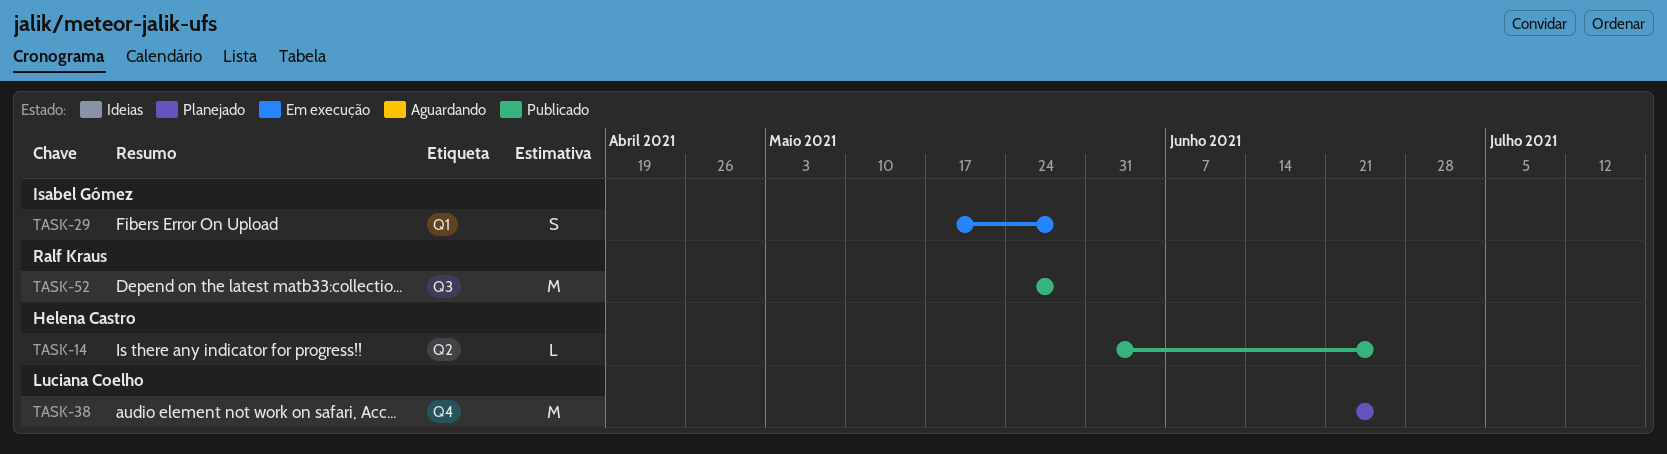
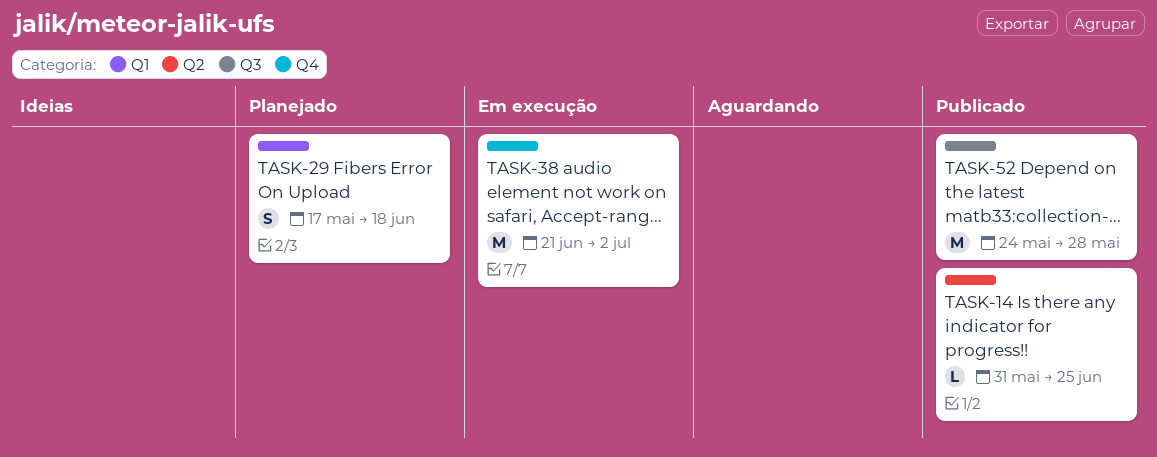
TASK-29, status: Em execução -> Planejado
TASK-29, due: May 28 -> Jun 18
TASK-38, status: Planejado -> Em execução
TASK-38, due: Jun 25 -> Jul 2

